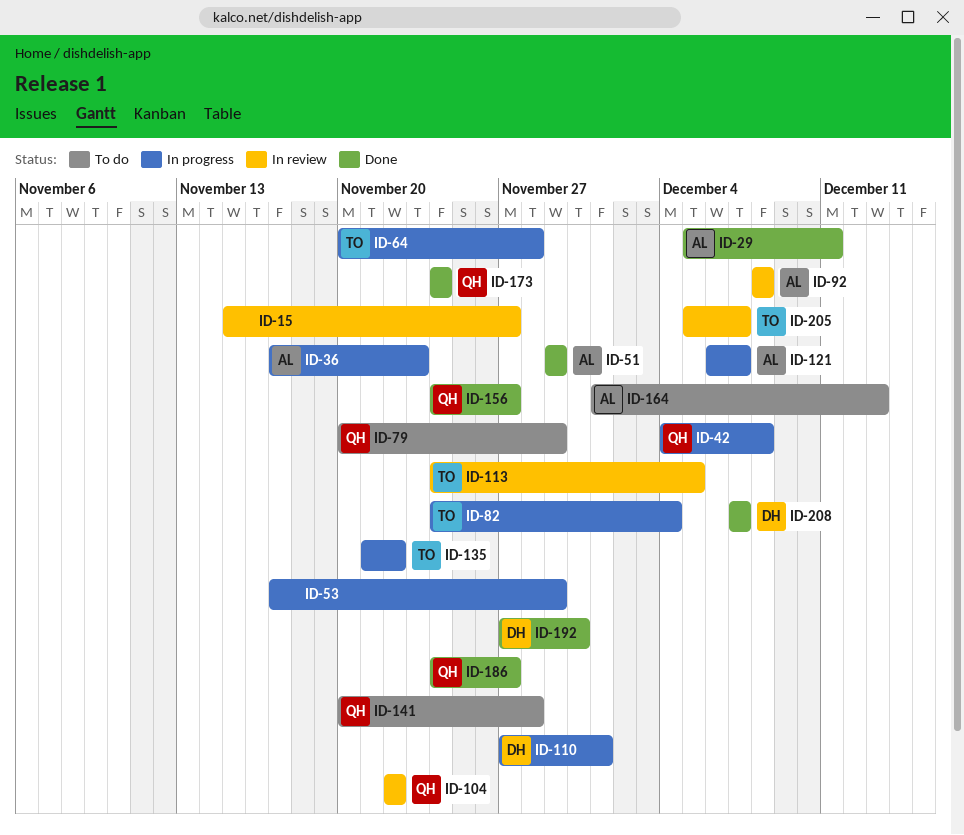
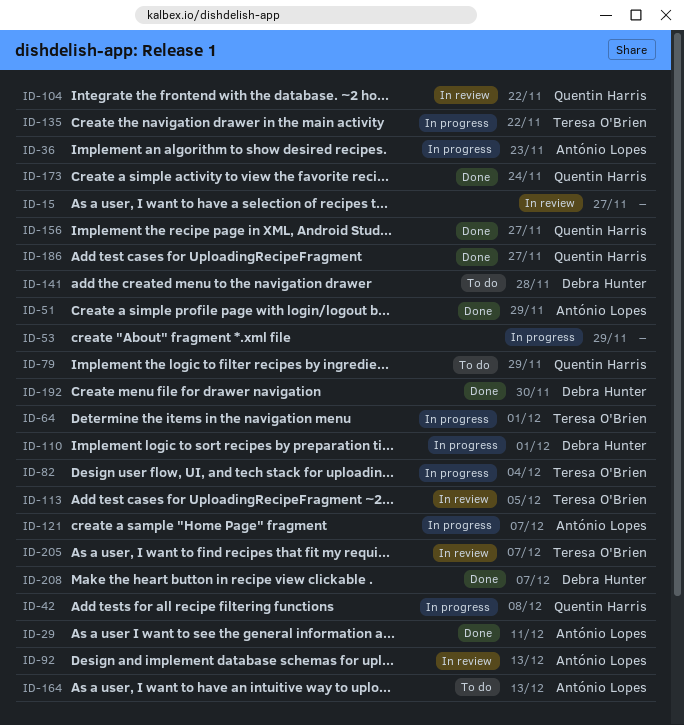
ID-64, due: Nov 28 -> Dec 1
ID-92, due: Dec 8 -> Dec 13
ID-141, owner: Quentin Harris -> Debra Hunter

